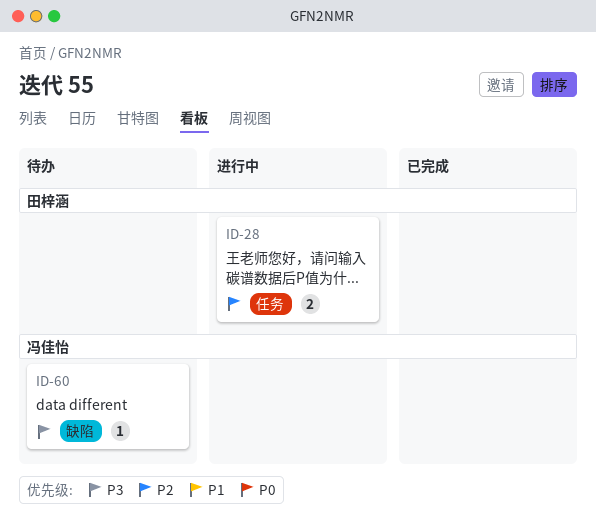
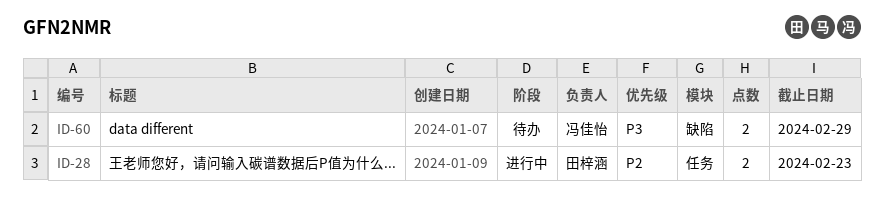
ID-60, estimate: 1 -> 2

